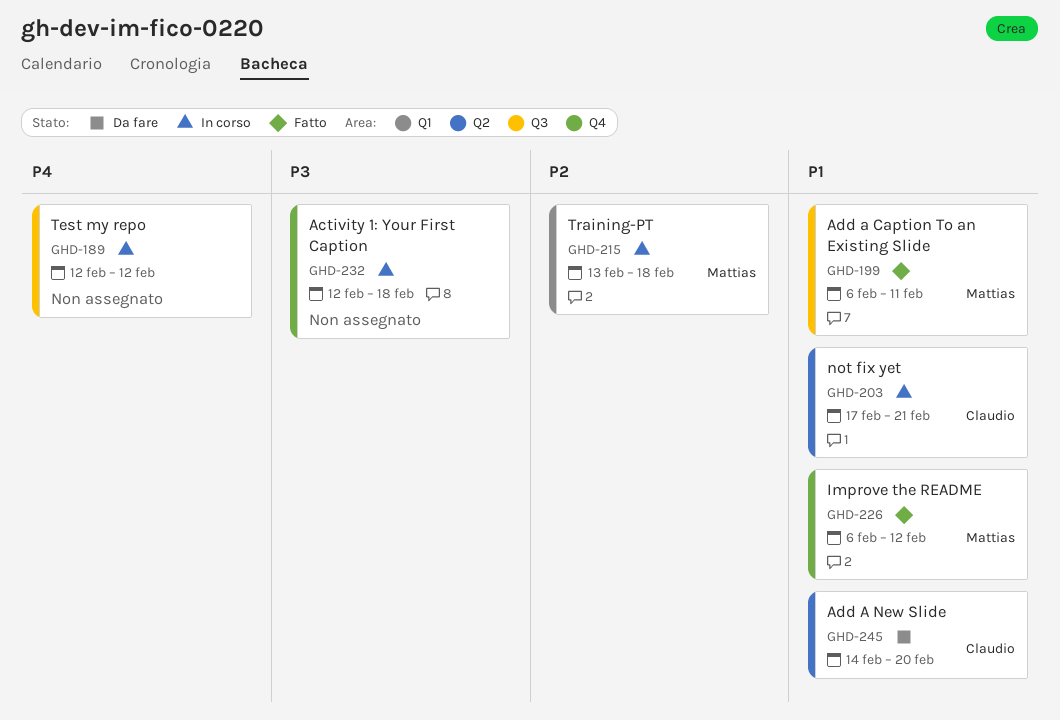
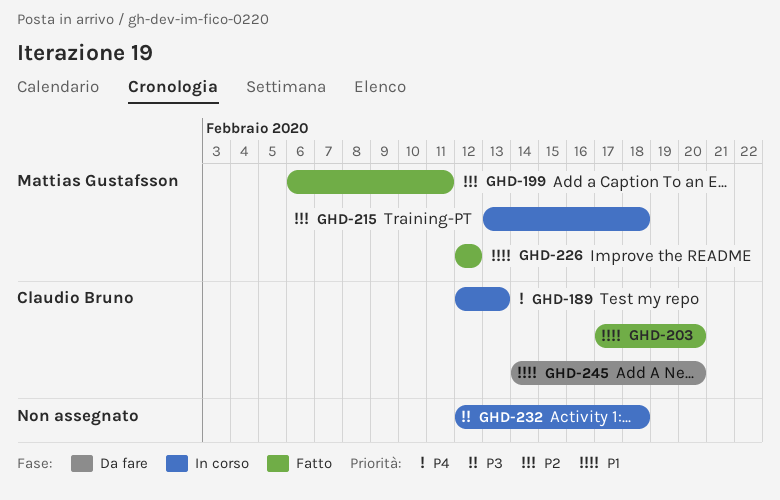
GHD-189, owner: none -> Claudio Bruno
GHD-189, due: Feb 12 -> Feb 13
GHD-199, priority: P1 -> P2
GHD-203, status: In corso -> Fatto
GHD-203, due: Feb 21 -> Feb 20
GHD-226, start: Feb 6 -> Feb 12

